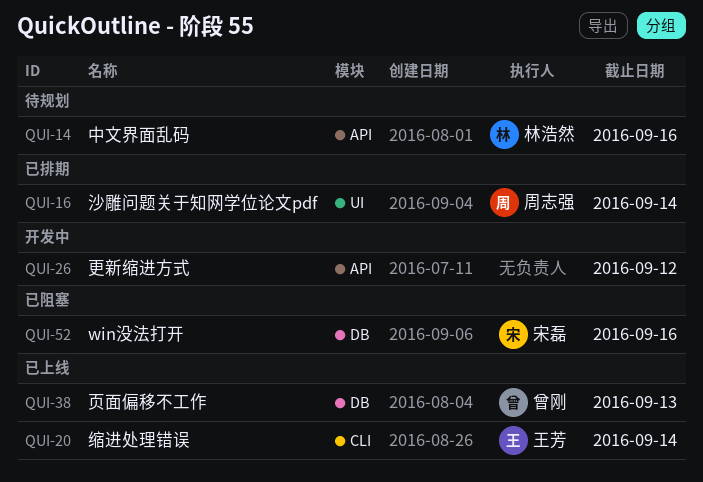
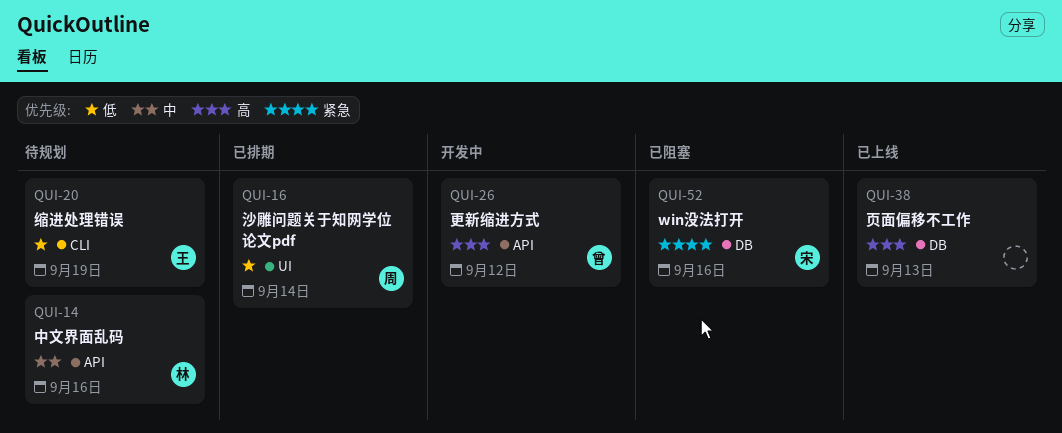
QUI-20, status: 已上线 -> 待规划
QUI-20, due: Sep 14 -> Sep 19
QUI-26, owner: none -> 曾刚
QUI-38, owner: 曾刚 -> none

